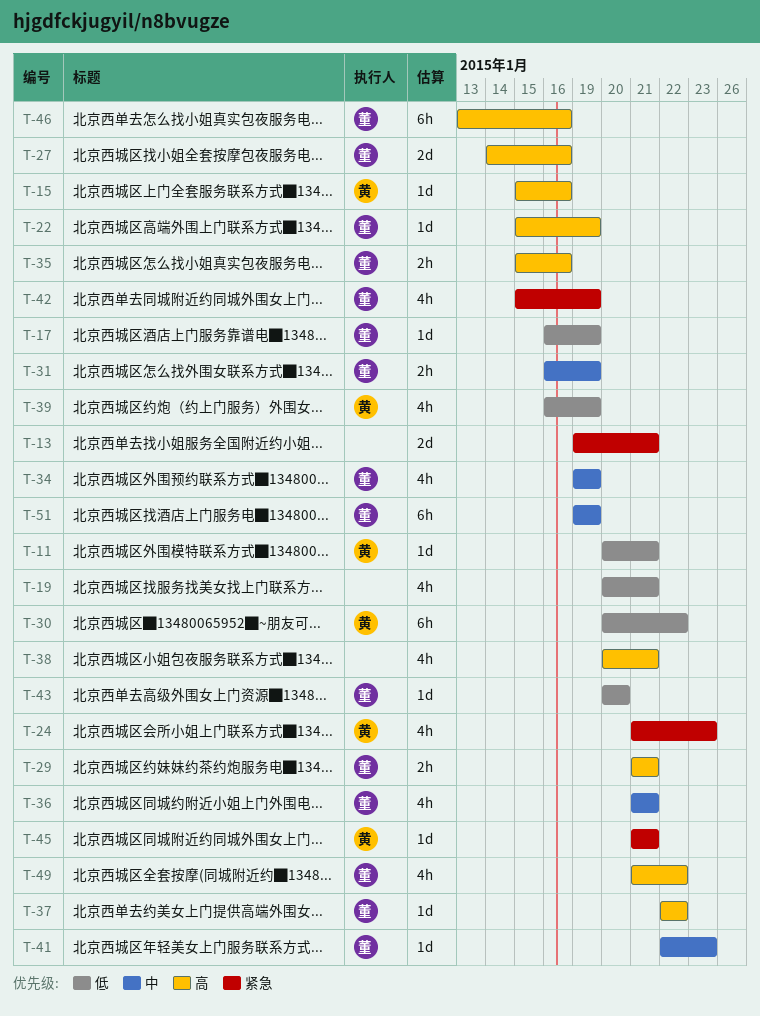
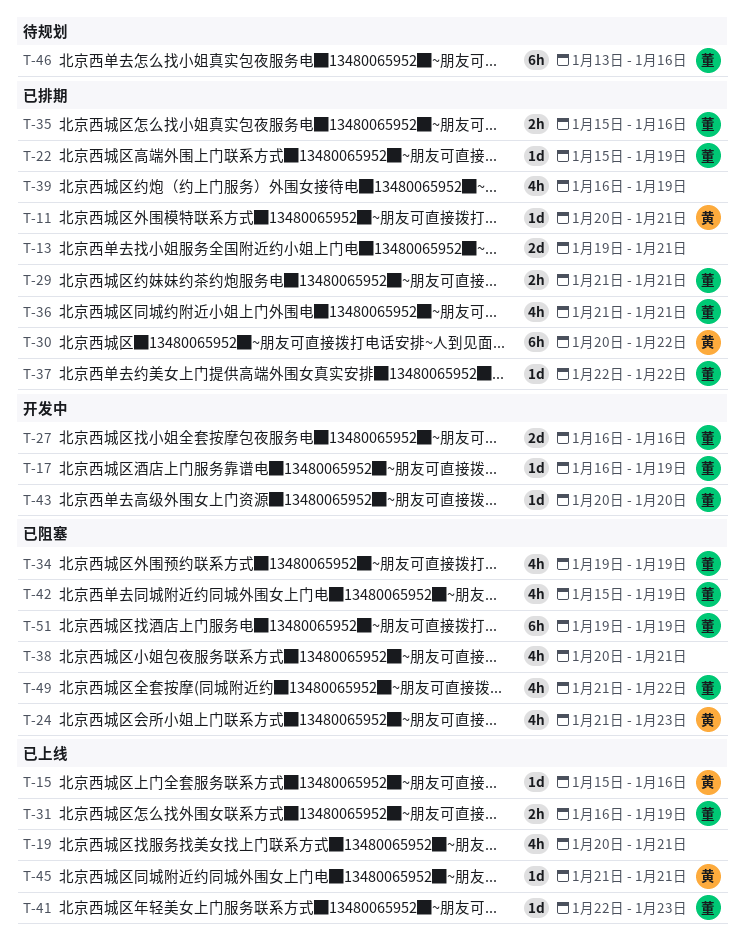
T-27, start: Jan 14 -> Jan 16
T-39, owner: 黄 -> none

